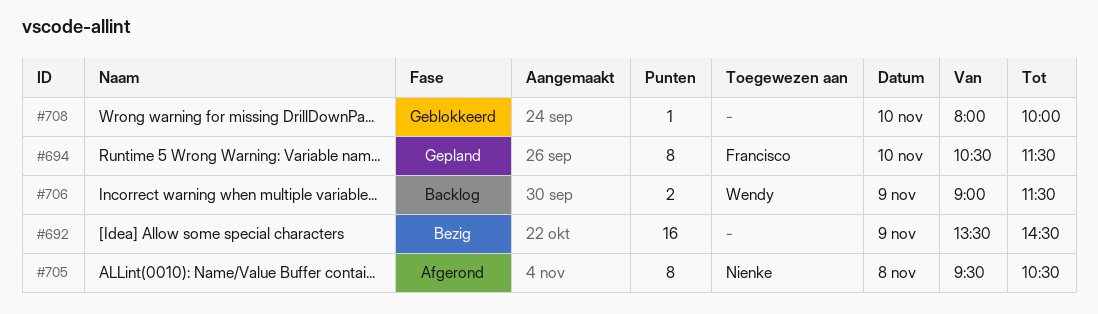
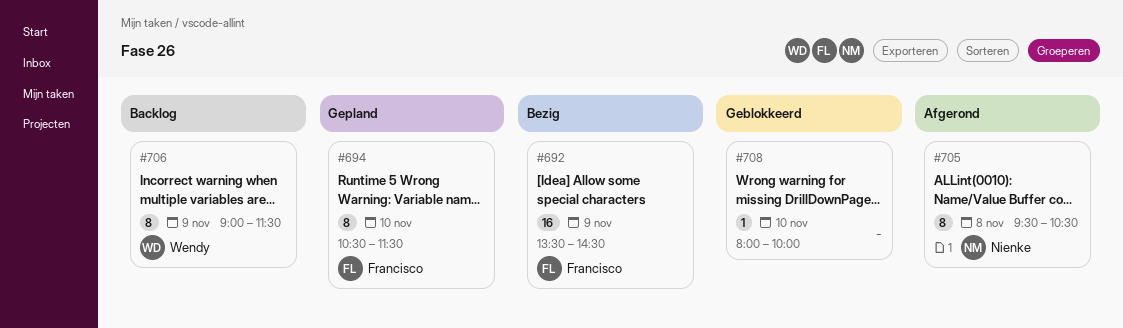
#692, owner: none -> Francisco
#706, estimate: 2 -> 8

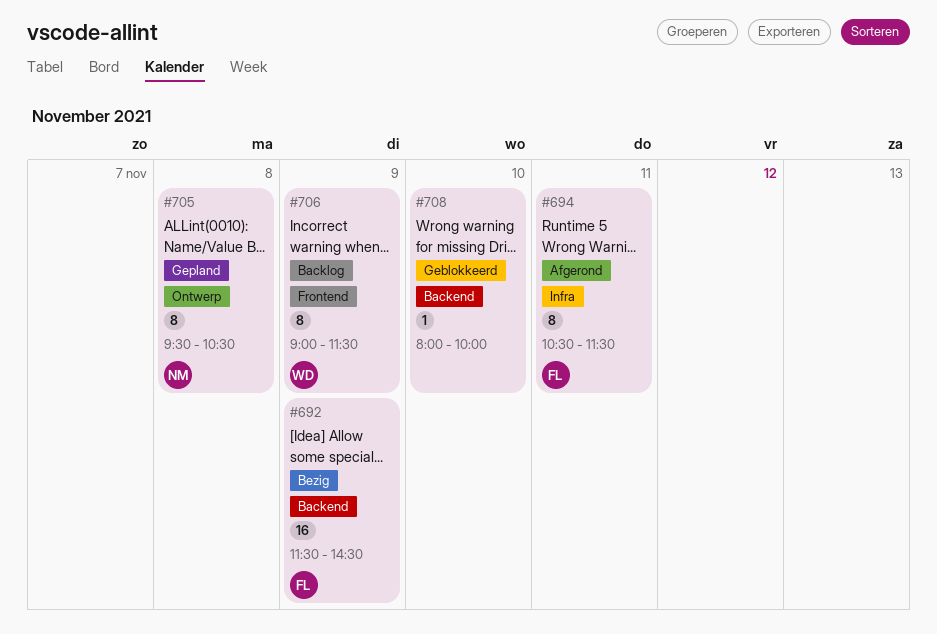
#692, begins: 13:30 -> 11:30
#694, status: Gepland -> Afgerond
#694, day: Nov 10 -> Nov 11
#705, status: Afgerond -> Gepland

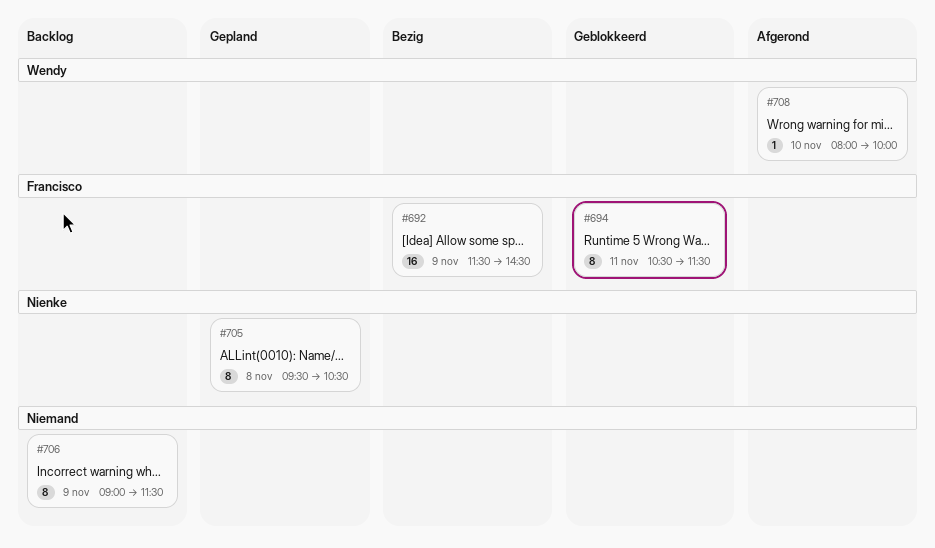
#694, status: Afgerond -> Geblokkeerd
#706, owner: Wendy -> none
#708, status: Geblokkeerd -> Afgerond
#708, owner: none -> Wendy

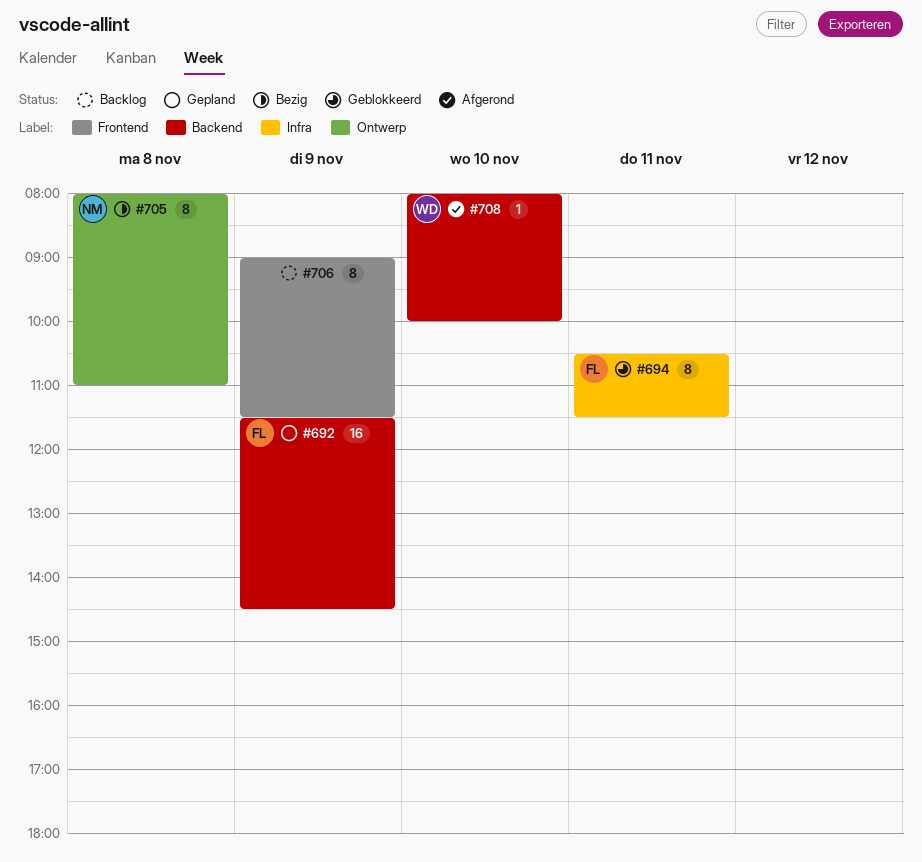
#692, status: Bezig -> Gepland
#705, status: Gepland -> Bezig
#705, begins: 09:30 -> 08:00
#705, ends: 10:30 -> 11:00

